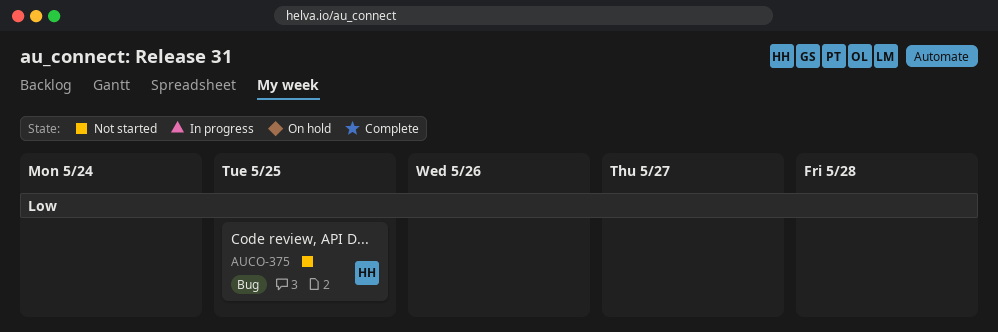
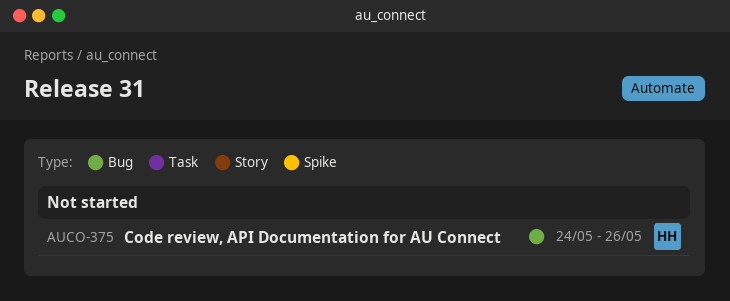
AUCO-375, due: May 25 -> May 26

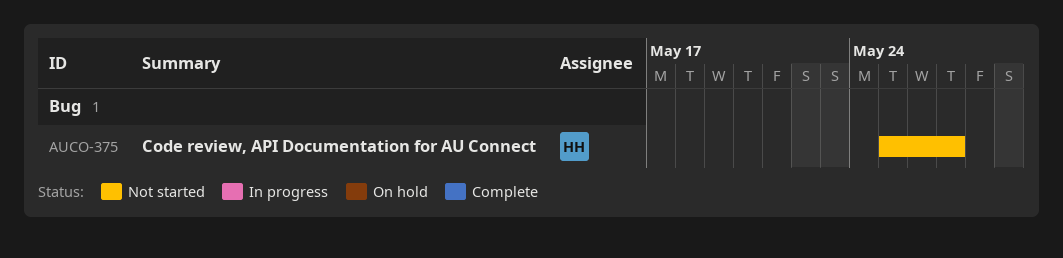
AUCO-375, start: May 24 -> May 25
AUCO-375, due: May 26 -> May 27

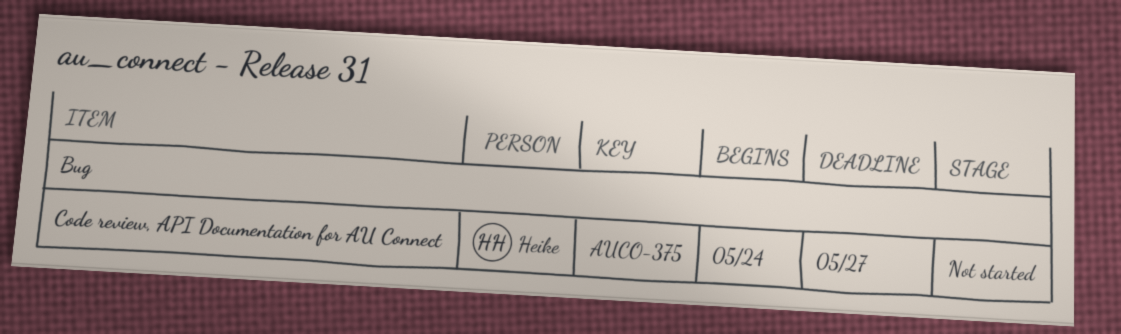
AUCO-375, start: May 25 -> May 24

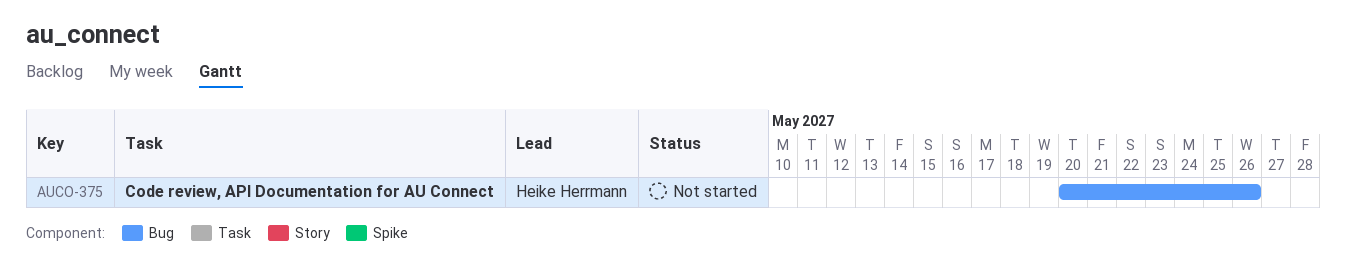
AUCO-375, start: May 24 -> May 20
AUCO-375, due: May 27 -> May 26

